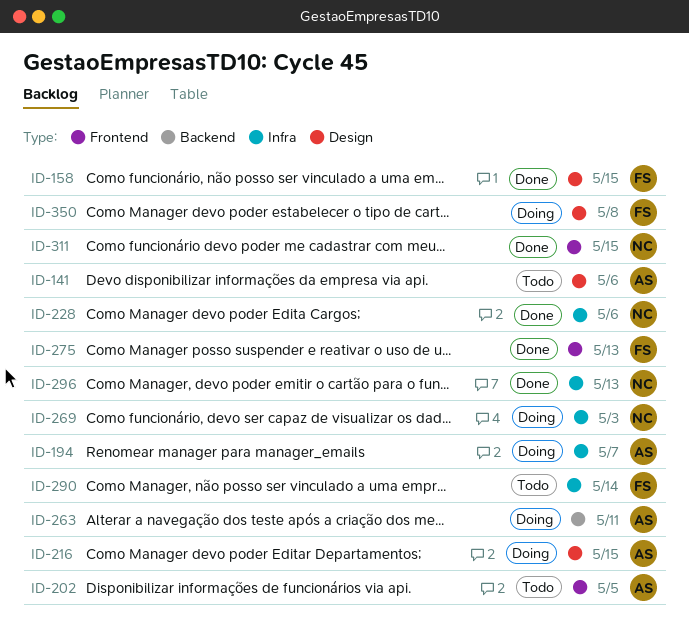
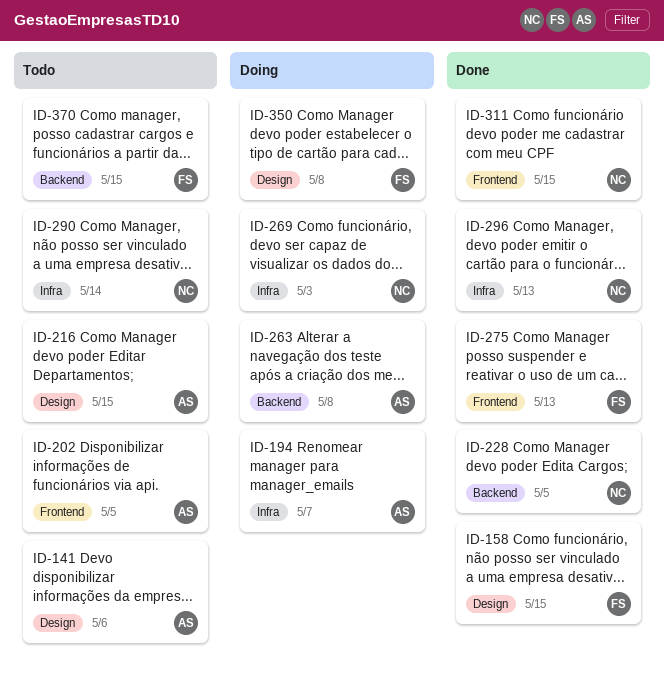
ID-216, status: Doing -> Todo
ID-228, label: Infra -> Backend
ID-228, due: May 6 -> May 5
ID-263, due: May 11 -> May 8
ID-290, owner: FS -> NC
ID-370: none -> present

